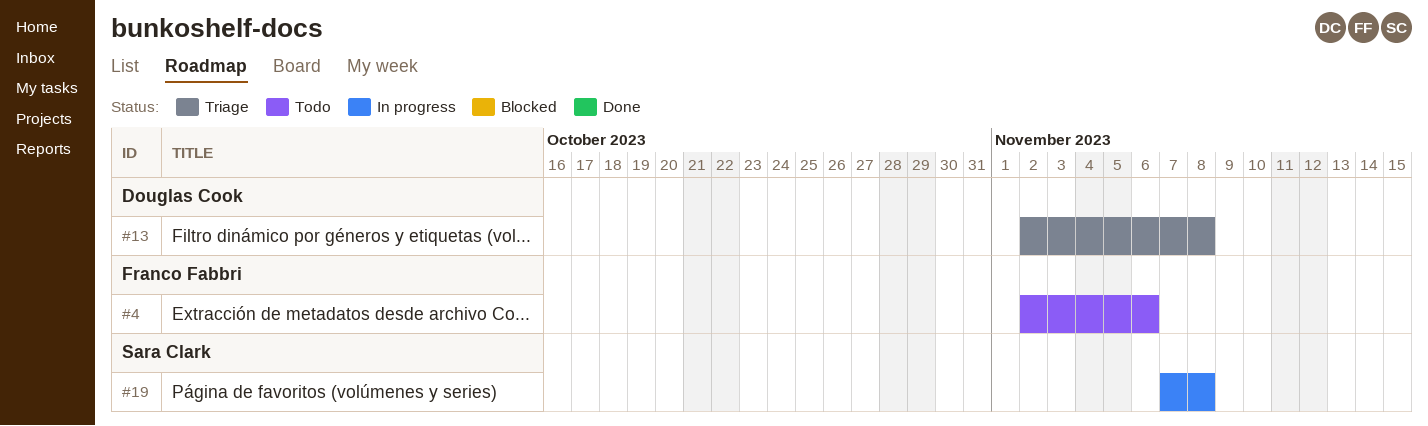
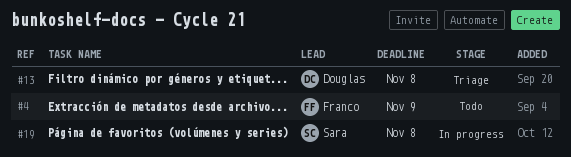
#4, due: Nov 6 -> Nov 9

